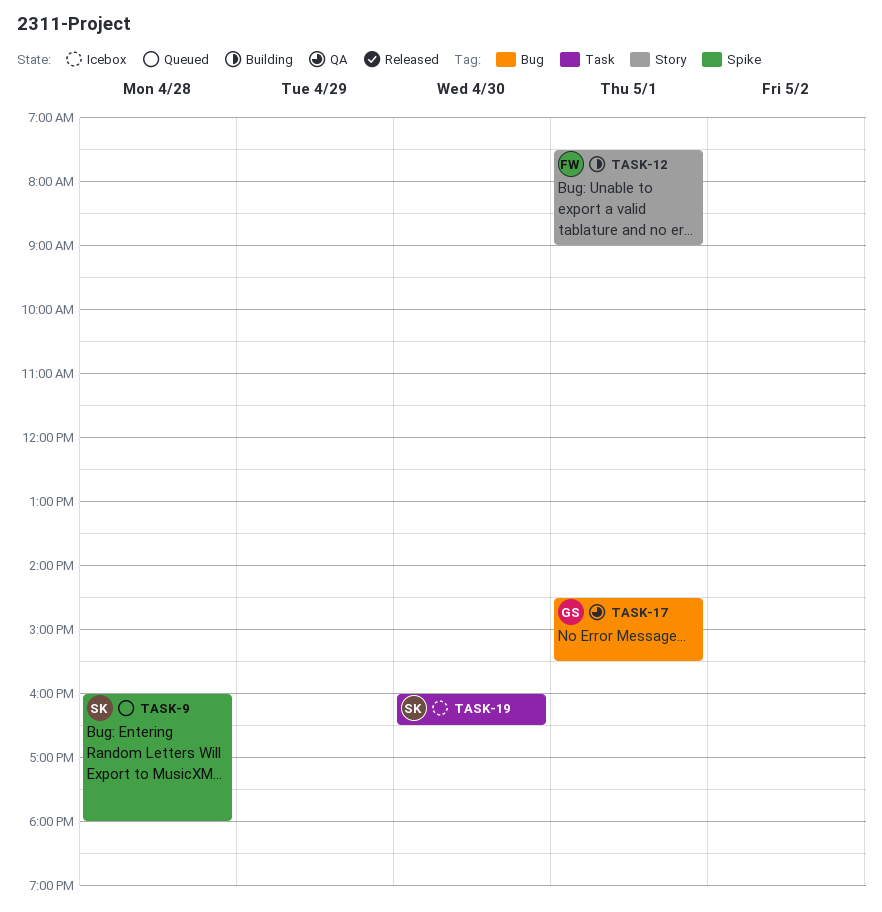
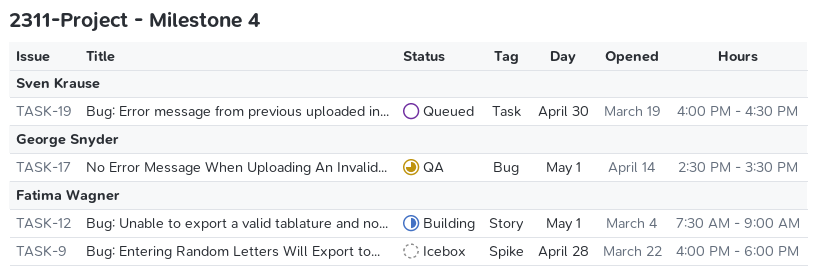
TASK-9, status: Queued -> Icebox
TASK-9, owner: Sven Krause -> Fatima Wagner
TASK-19, status: Icebox -> Queued

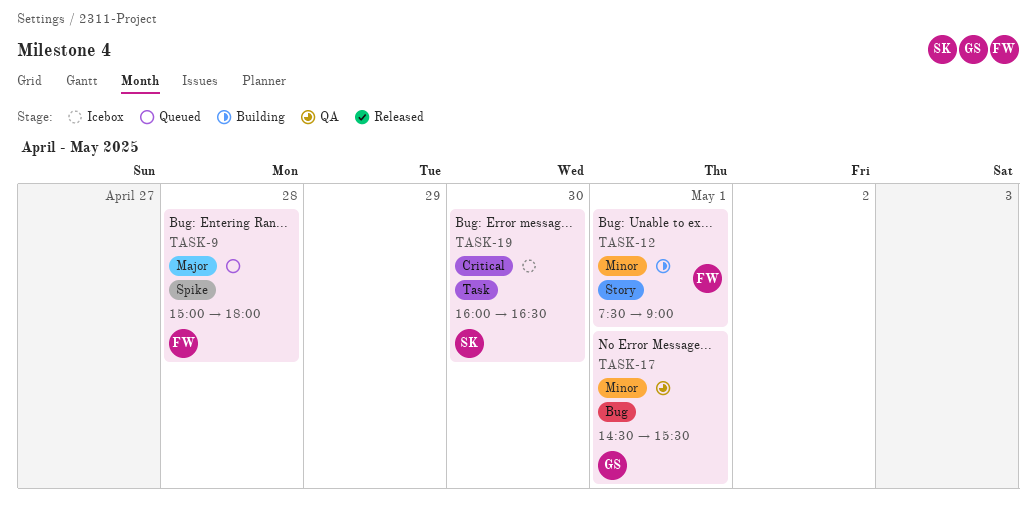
TASK-9, status: Icebox -> Queued
TASK-9, begins: 16:00 -> 15:00
TASK-19, status: Queued -> Icebox

